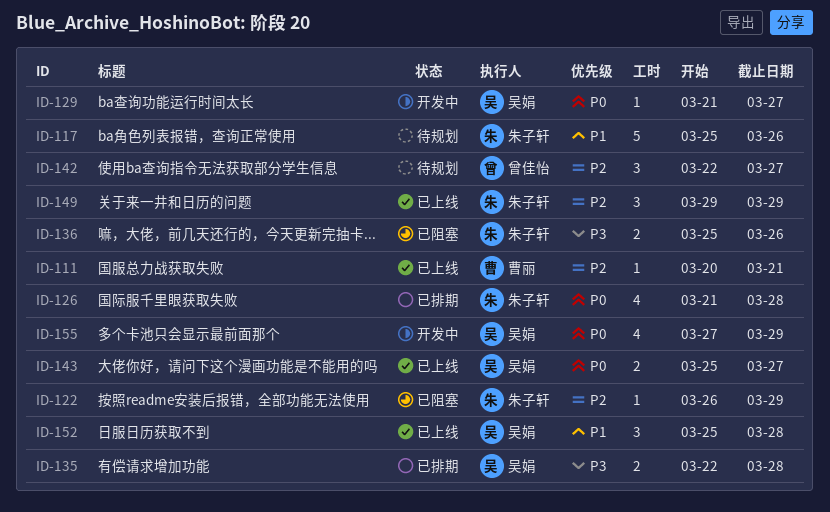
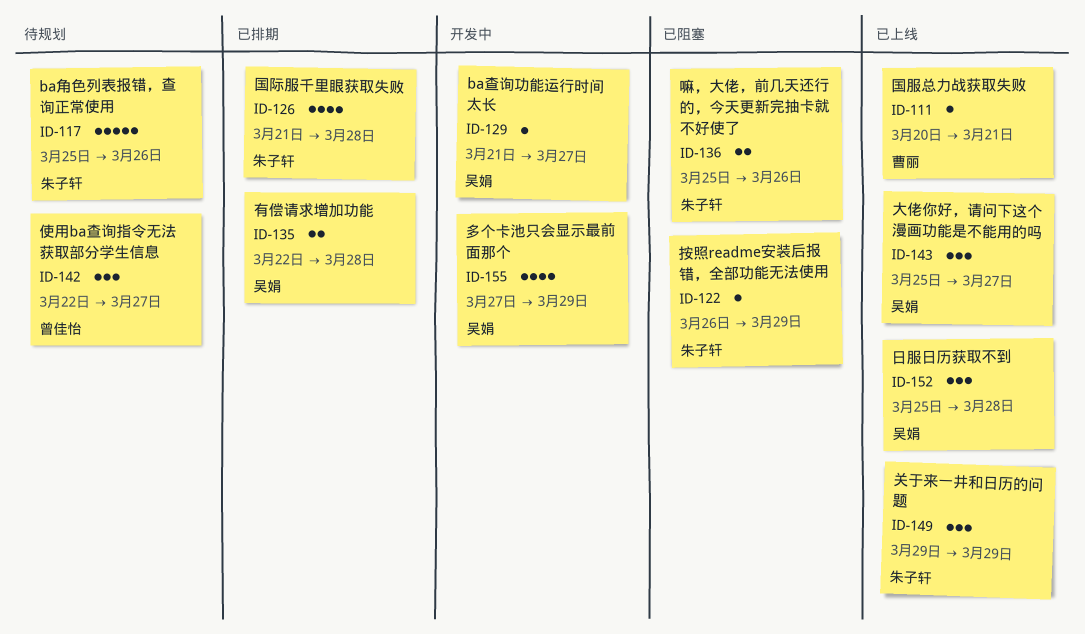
ID-143, estimate: 2 -> 3

